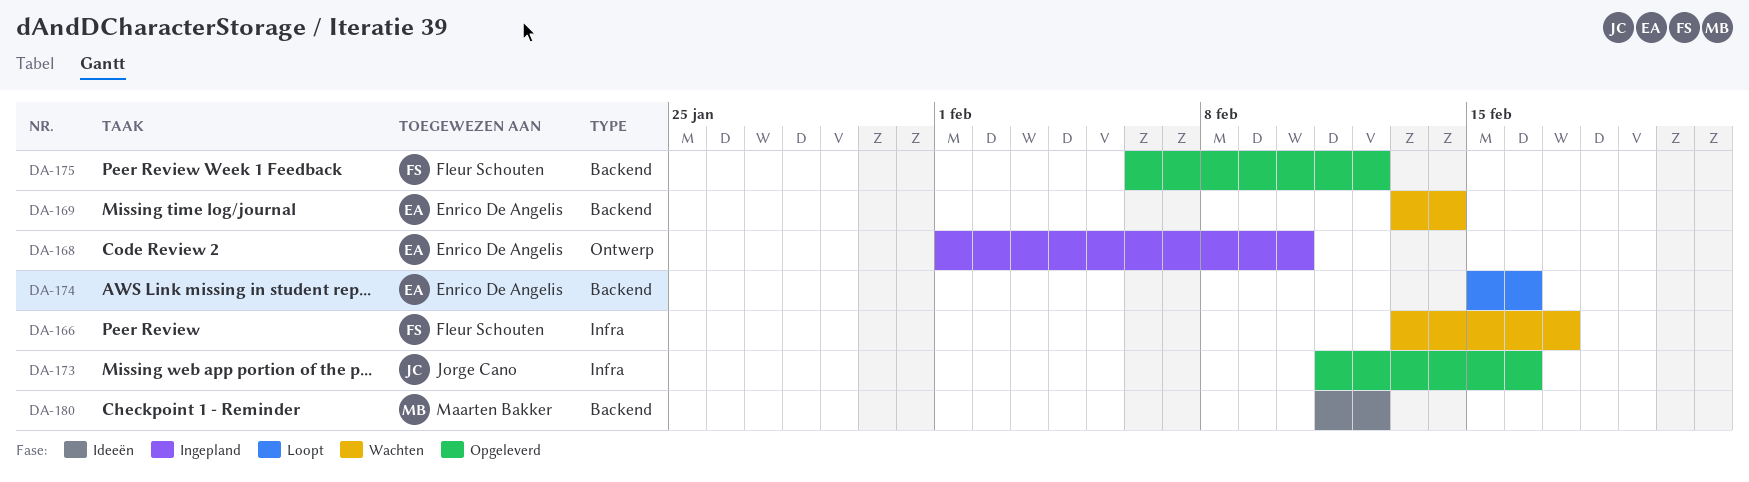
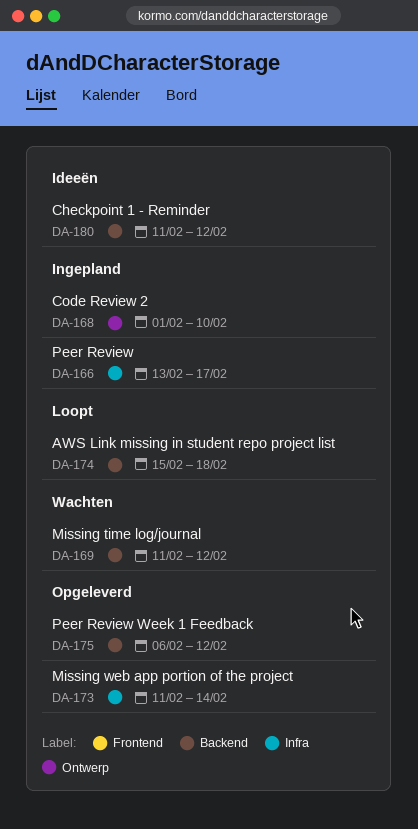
DA-166, status: Wachten -> Ingepland
DA-169, start: Feb 13 -> Feb 11
DA-169, due: Feb 14 -> Feb 12
DA-173, due: Feb 16 -> Feb 14
DA-174, due: Feb 16 -> Feb 18

